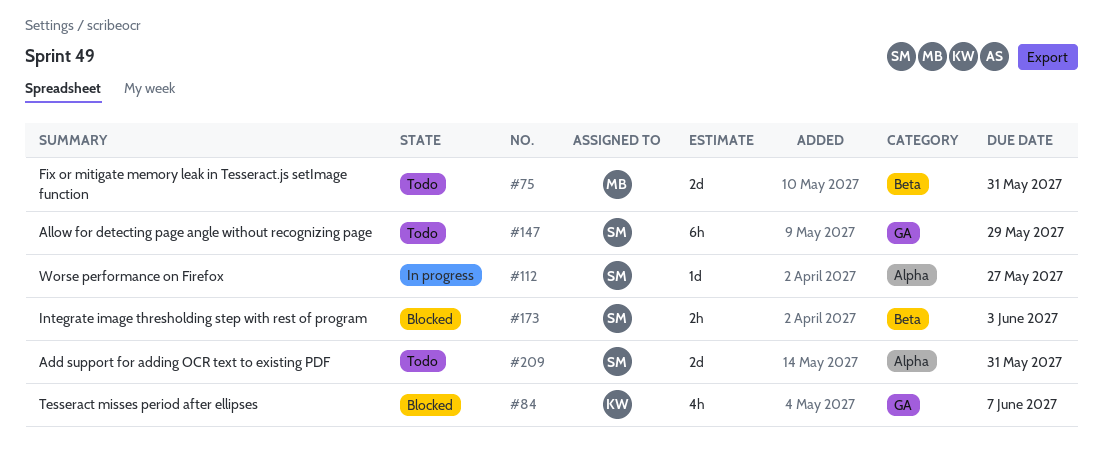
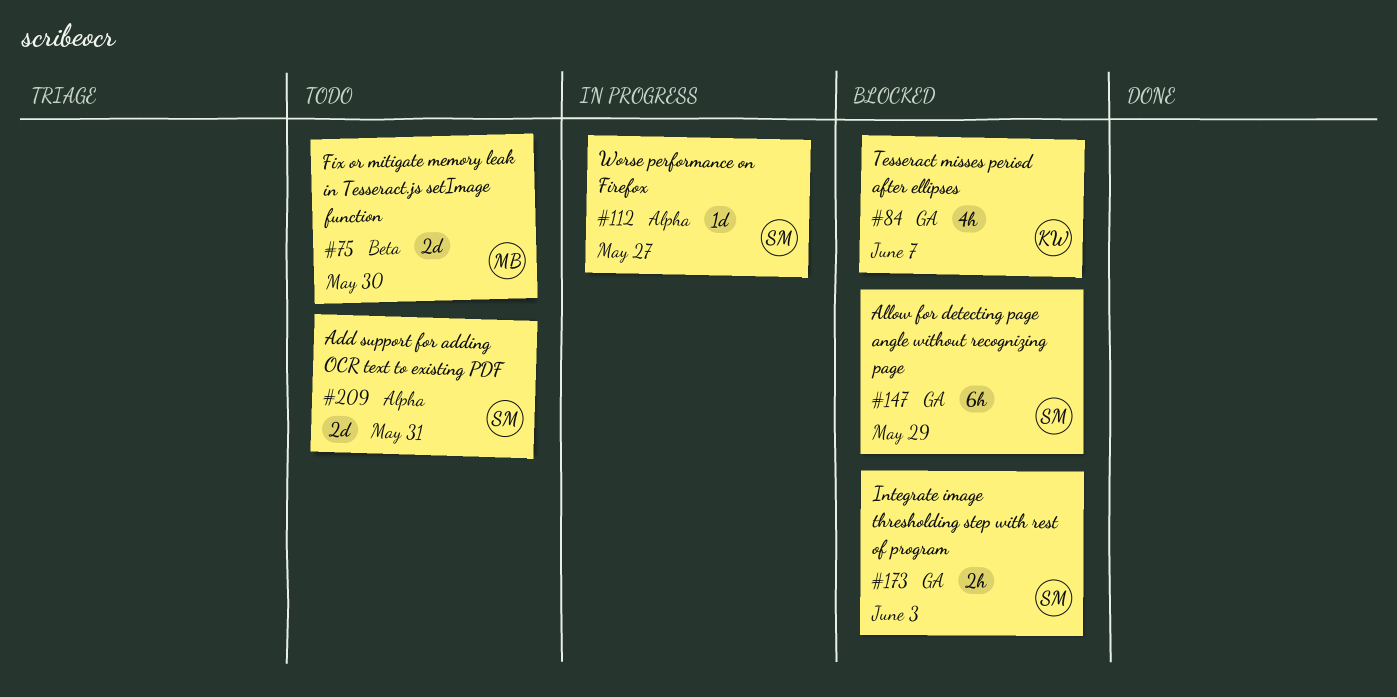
#75, due: May 31 -> May 30
#147, status: Todo -> Blocked
#173, label: Beta -> GA

